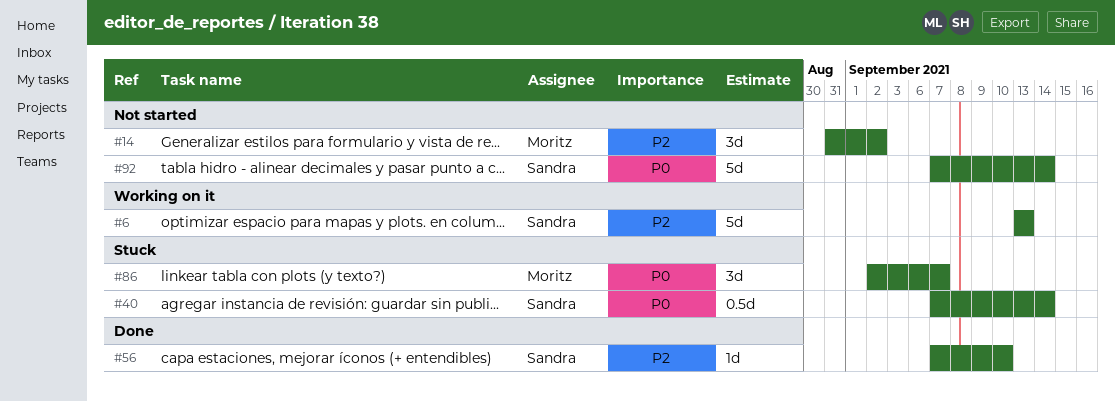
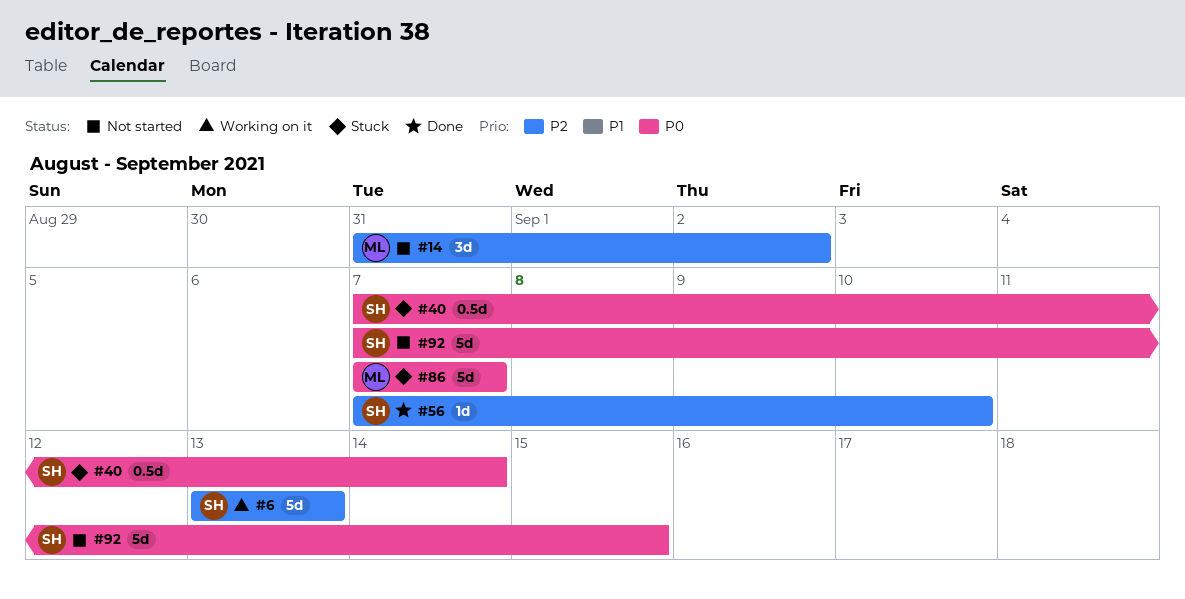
#86, estimate: 3d -> 5d
#86, start: Sep 2 -> Sep 7
#92, due: Sep 14 -> Sep 15

